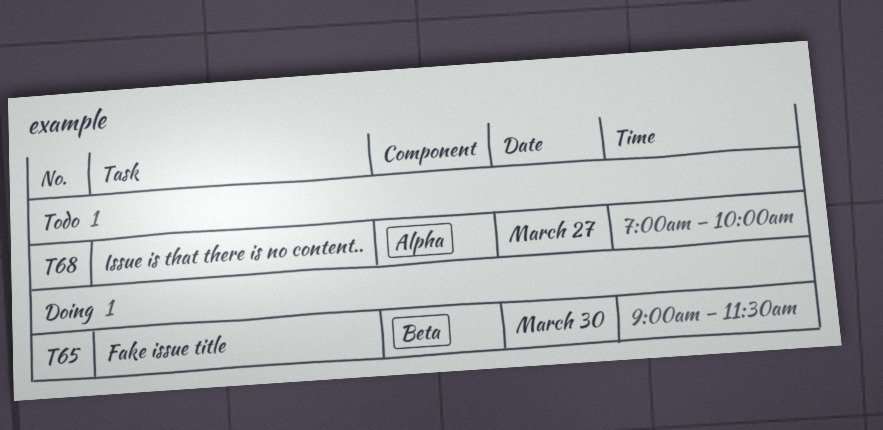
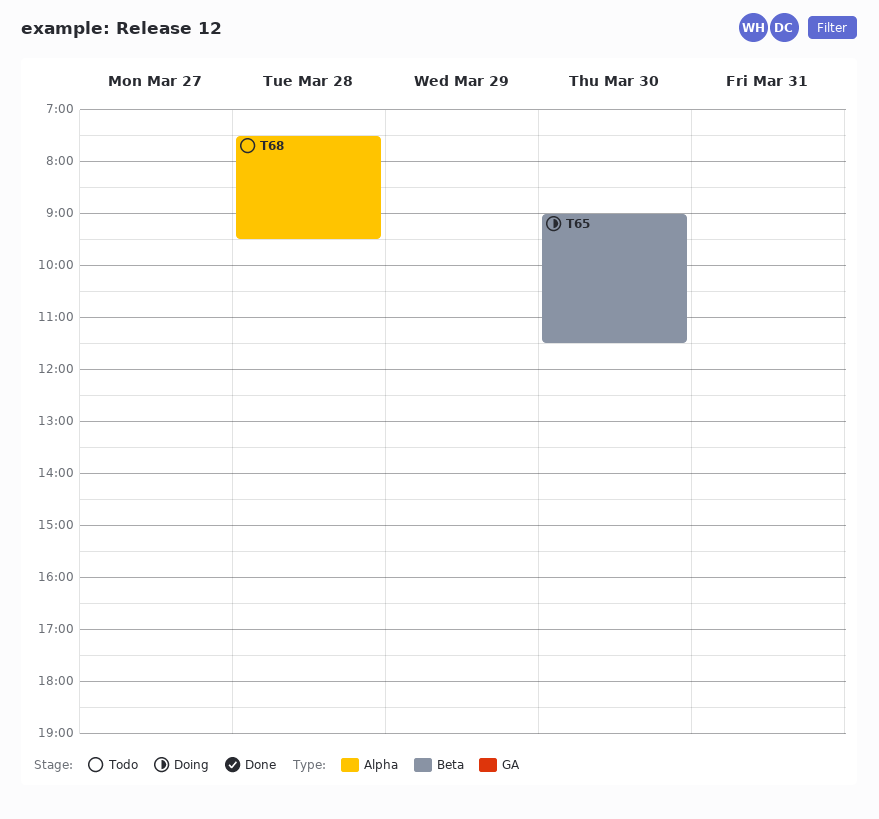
T68, day: Mar 27 -> Mar 28
T68, begins: 07:00 -> 07:30
T68, ends: 10:00 -> 09:30

